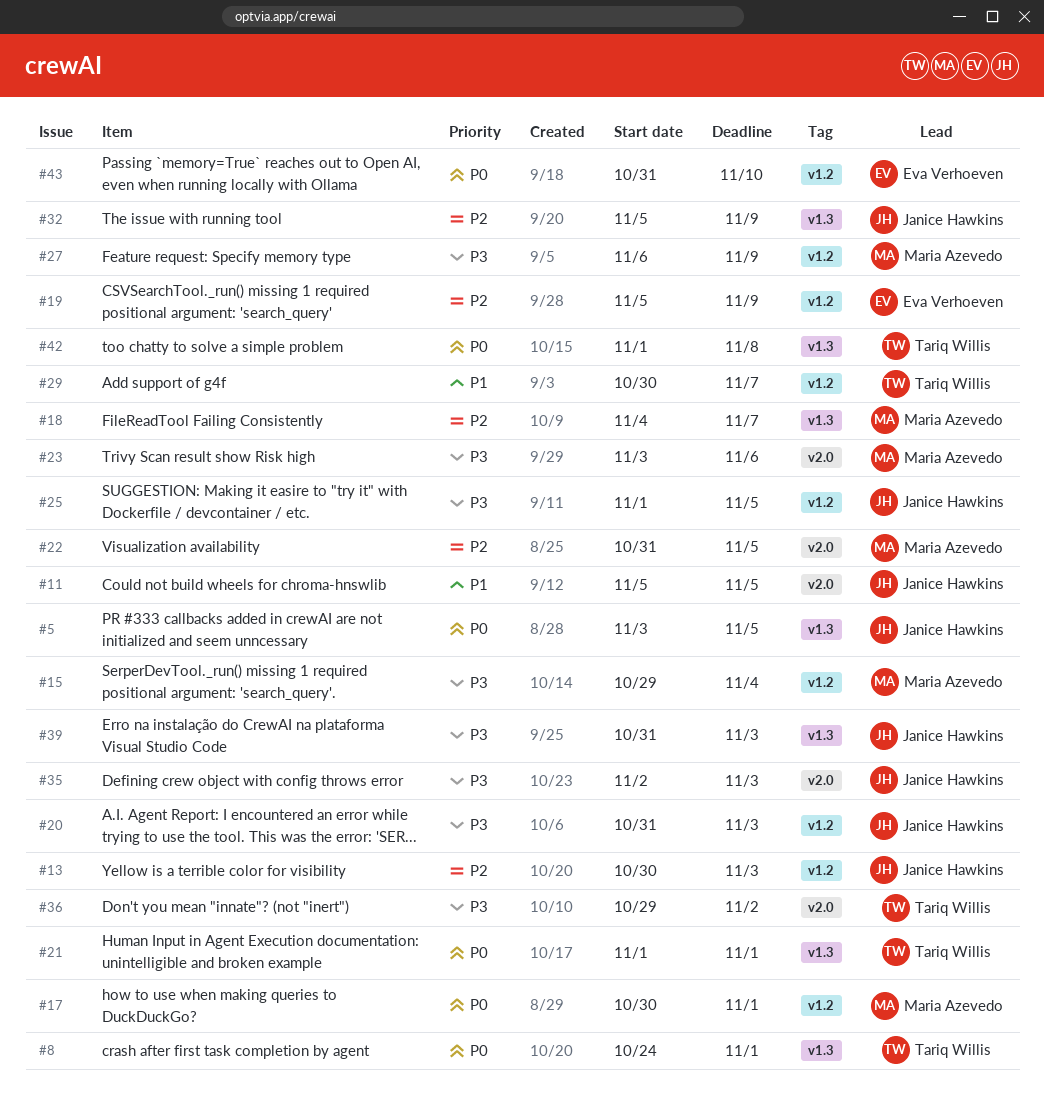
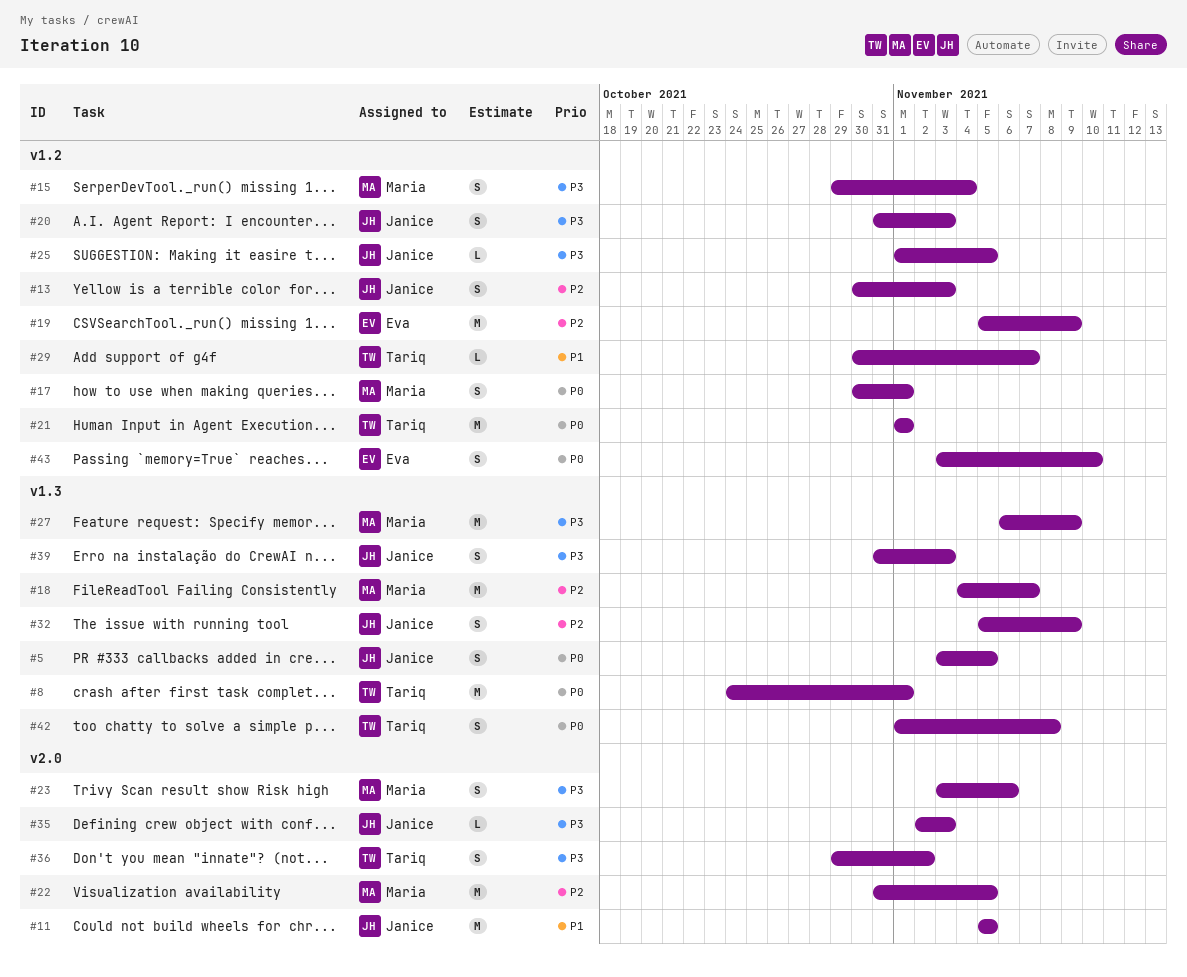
#21, label: v1.3 -> v1.2
#27, label: v1.2 -> v1.3
#43, start: Oct 31 -> Nov 3

